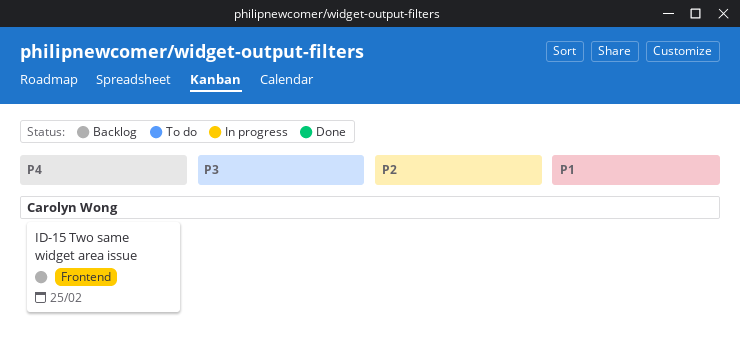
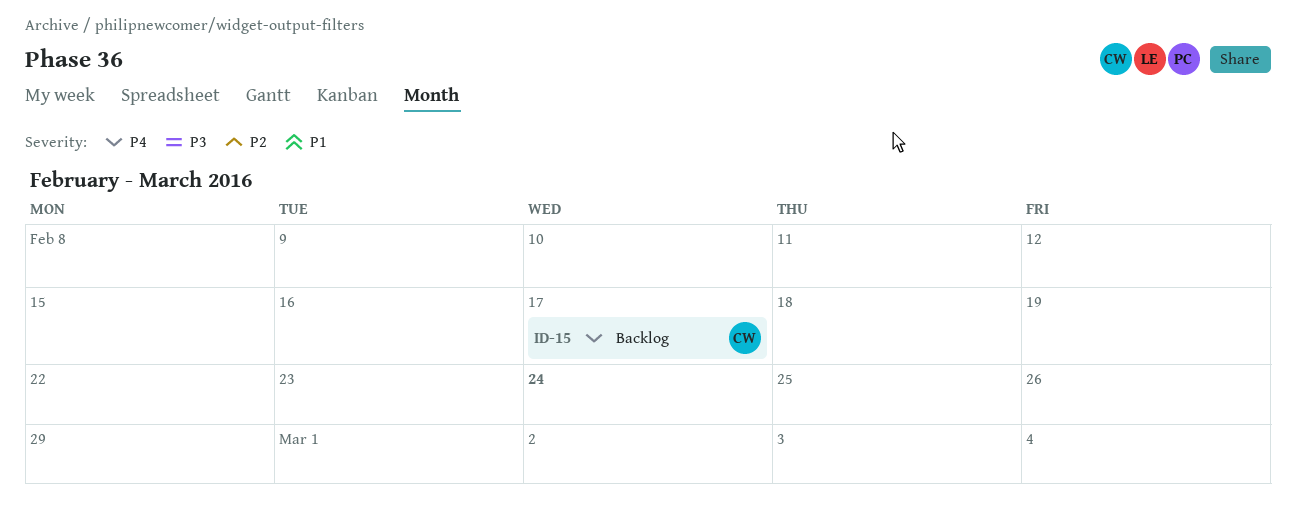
ID-15, due: Feb 25 -> Feb 17

